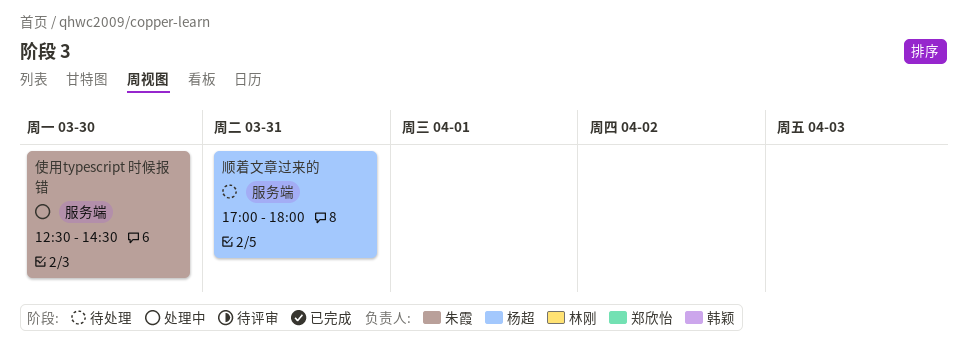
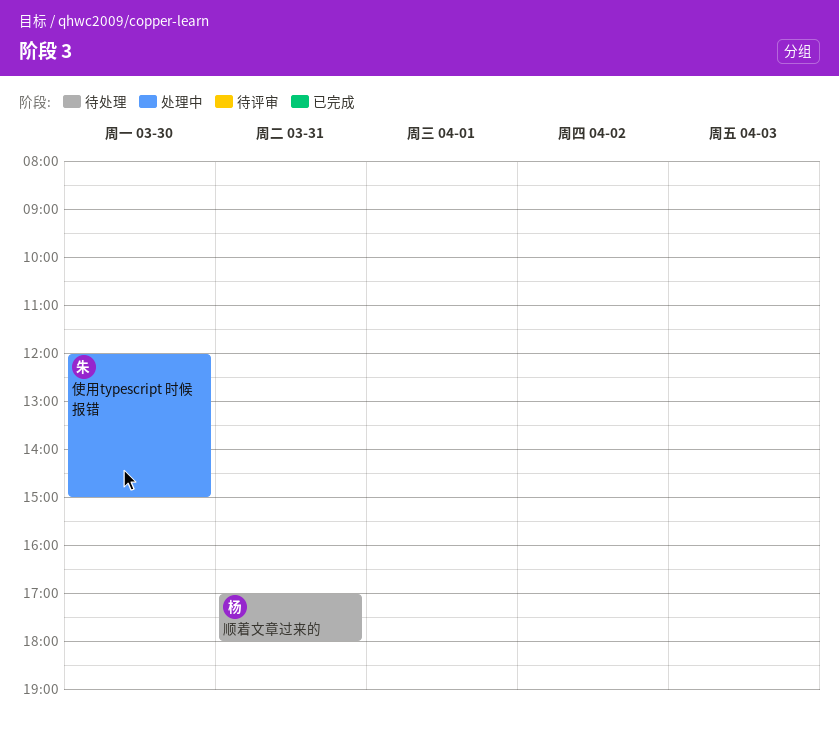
使用typescript 时候报错, begins: 12:30 -> 12:00
使用typescript 时候报错, ends: 14:30 -> 15:00

